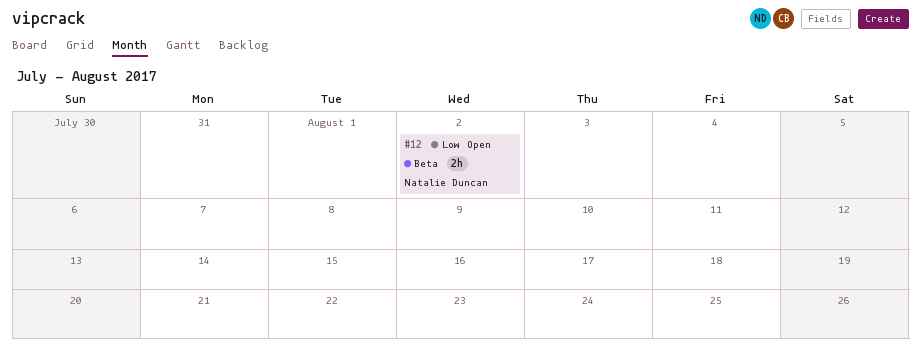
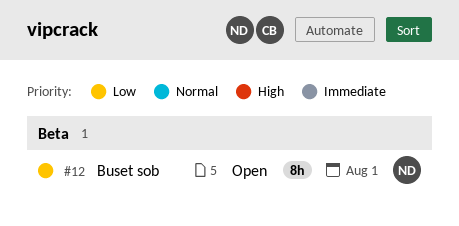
#12, estimate: 2h -> 8h
#12, due: Aug 2 -> Aug 1

